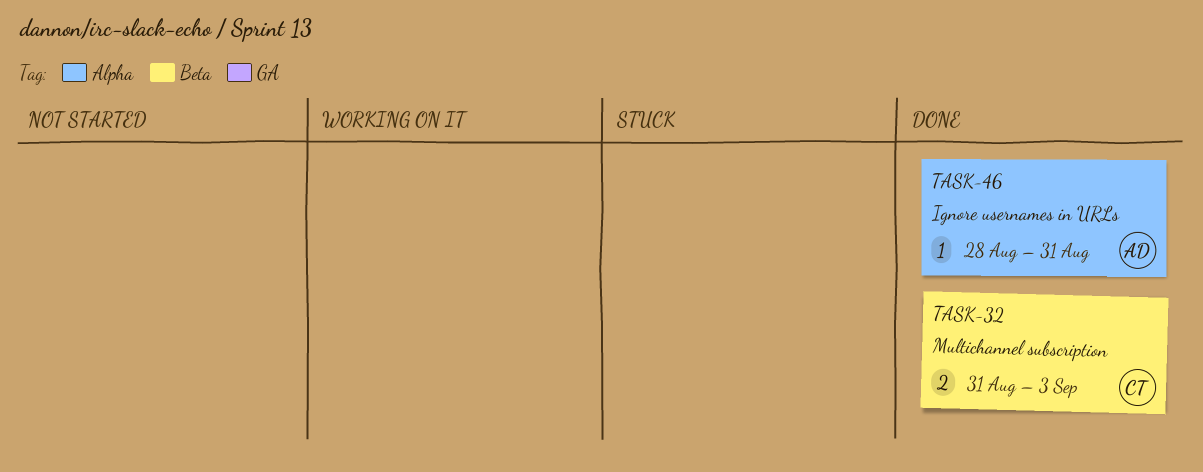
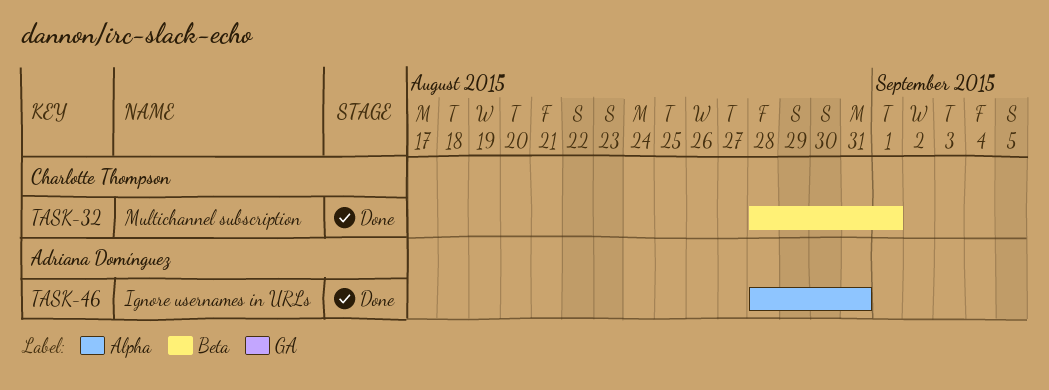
TASK-32, start: Aug 31 -> Aug 28
TASK-32, due: Sep 3 -> Sep 1

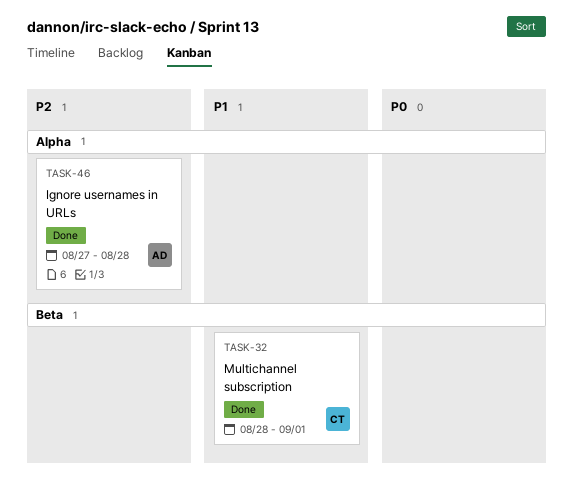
TASK-46, start: Aug 28 -> Aug 27
TASK-46, due: Aug 31 -> Aug 28

